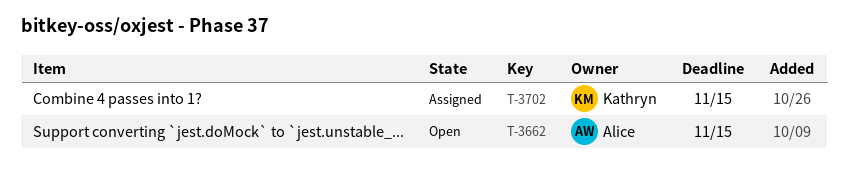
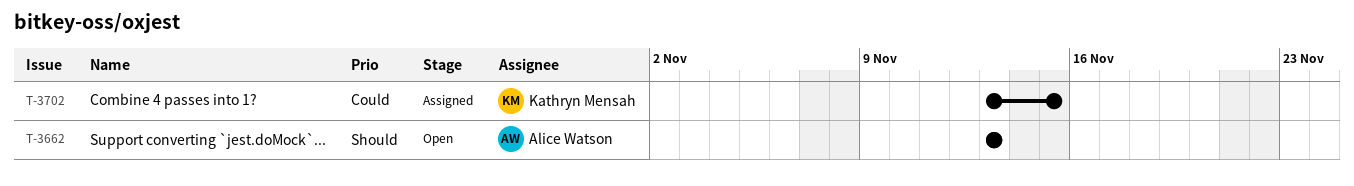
T-3662, due: Nov 15 -> Nov 13

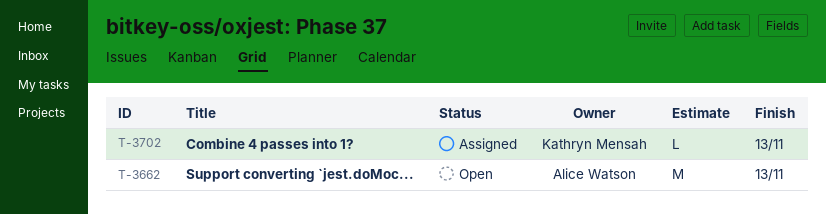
T-3702, due: Nov 15 -> Nov 13

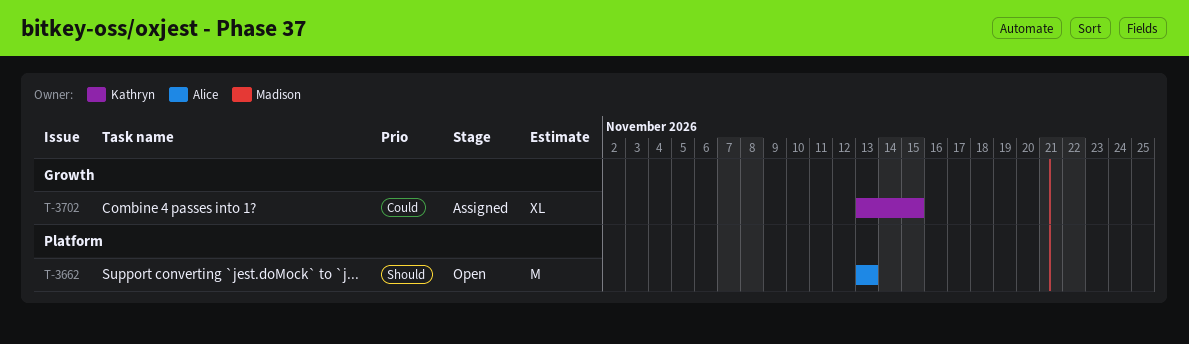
T-3702, estimate: L -> XL
T-3702, due: Nov 13 -> Nov 15

